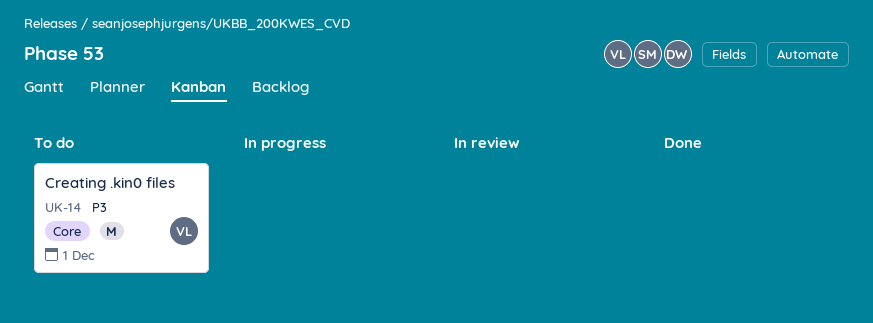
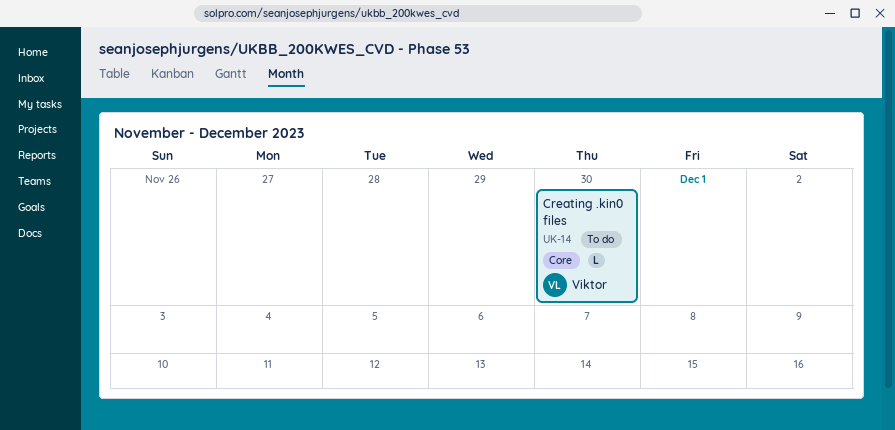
UK-14, estimate: M -> L
UK-14, due: Dec 1 -> Nov 30

